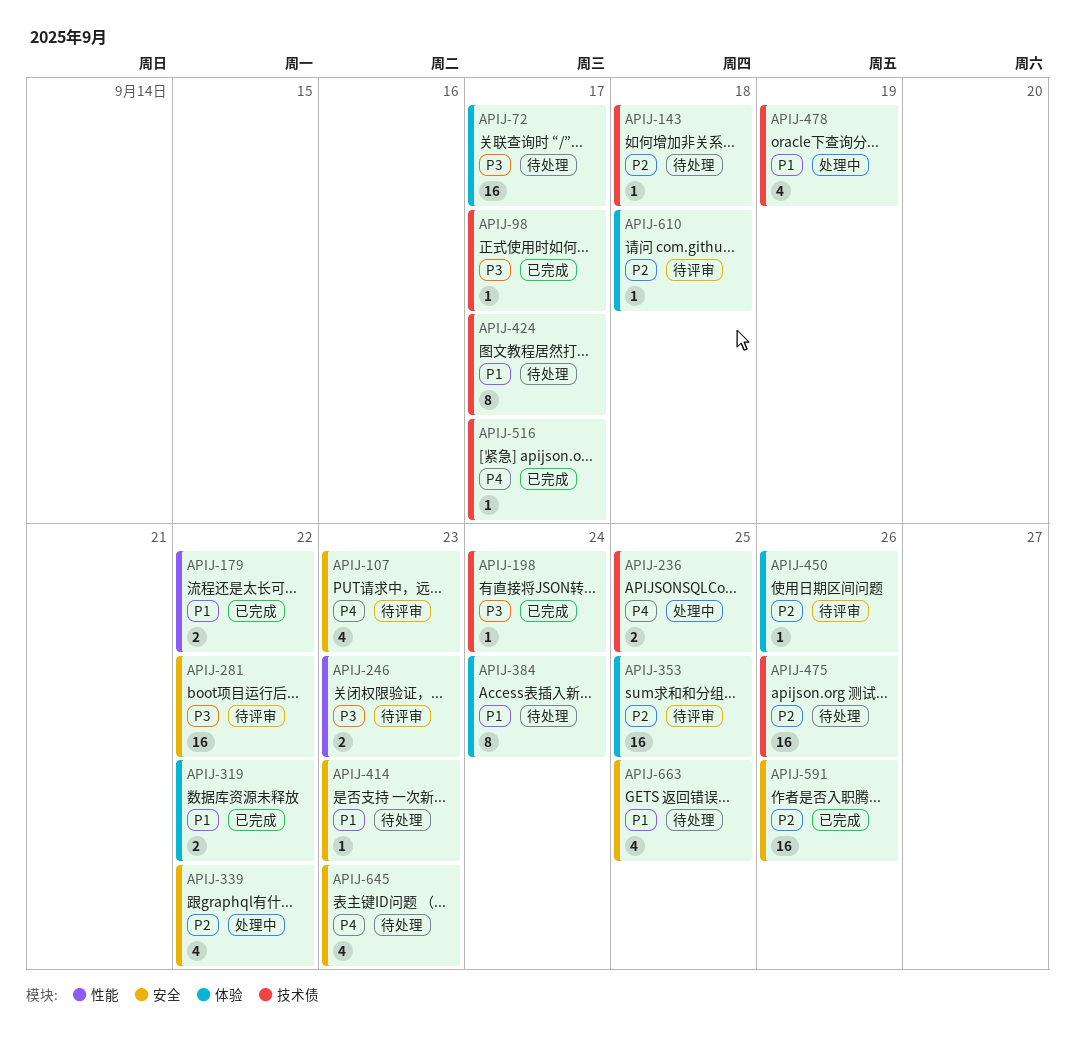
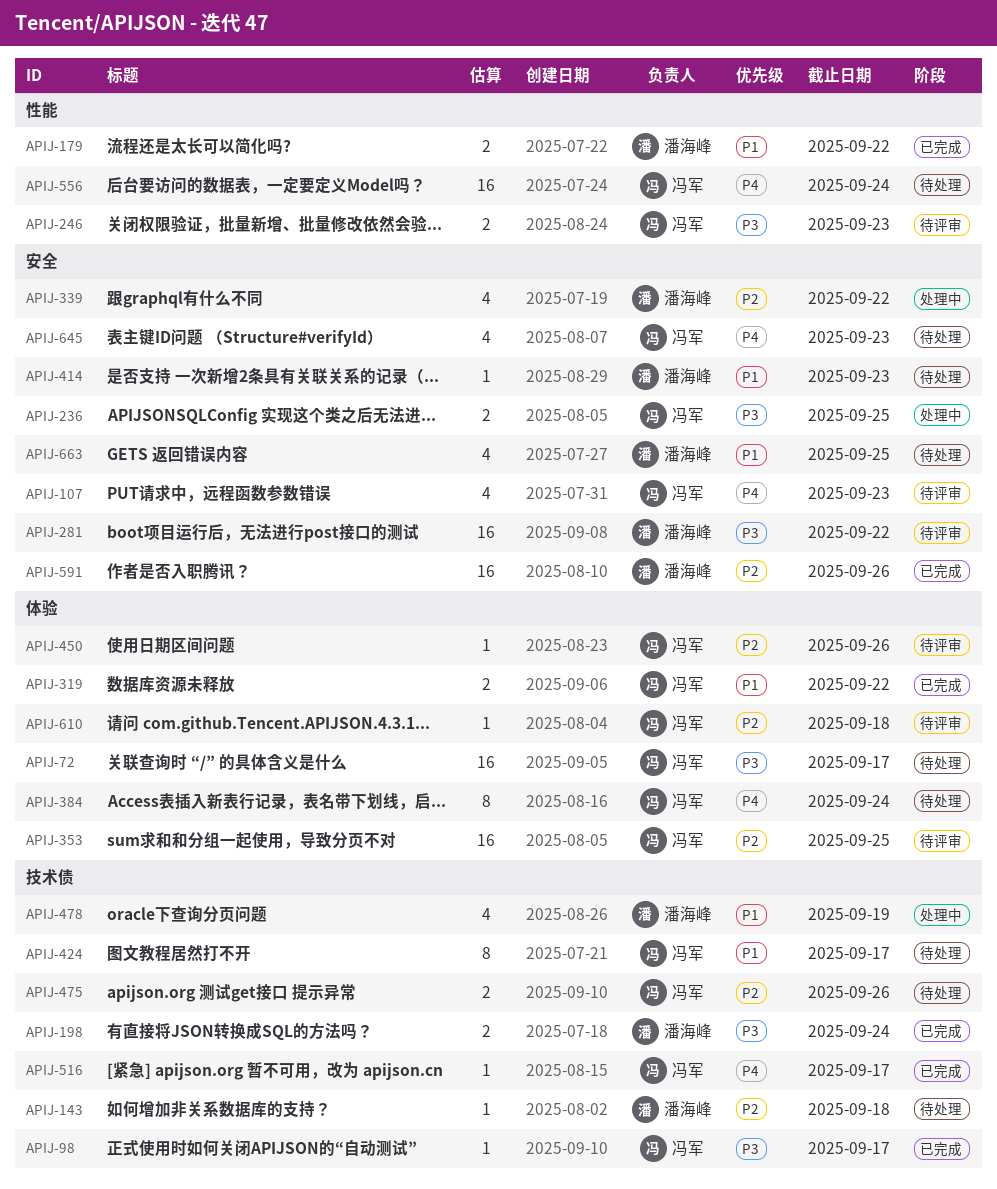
APIJ-198, estimate: 1 -> 2
APIJ-236, priority: P4 -> P3
APIJ-236, label: 技术债 -> 安全
APIJ-384, priority: P1 -> P4
APIJ-475, estimate: 16 -> 2
APIJ-556: none -> present

